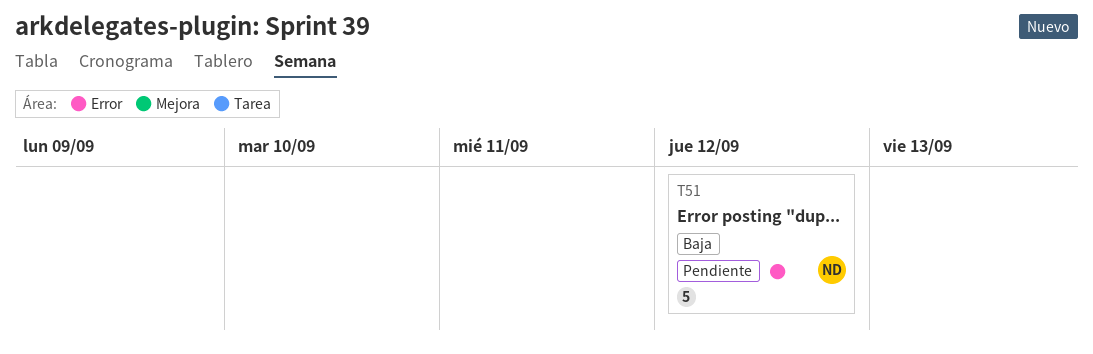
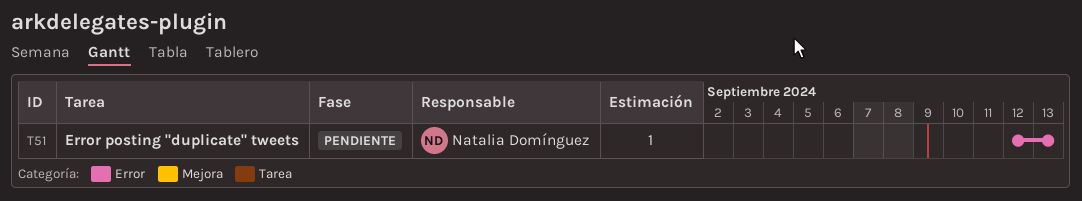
T51, estimate: 5 -> 1
T51, due: Sep 12 -> Sep 13

